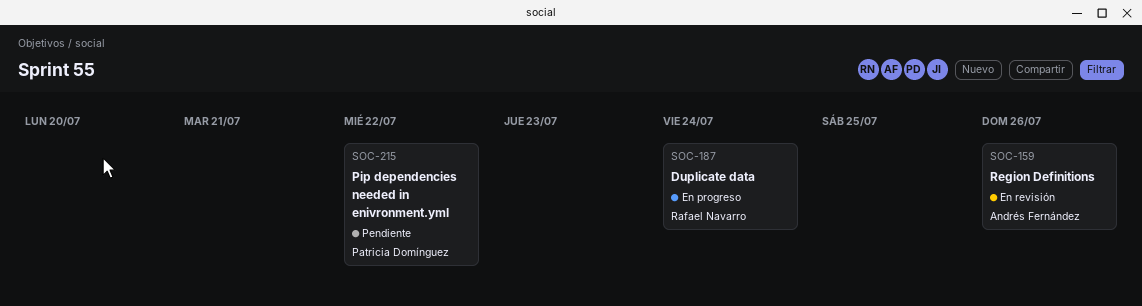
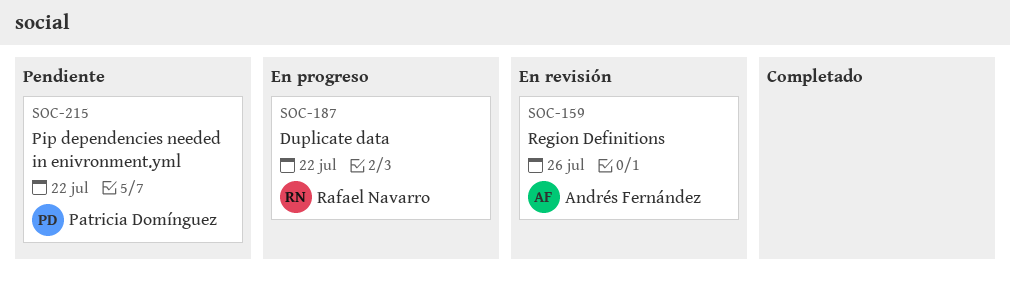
SOC-187, due: Jul 24 -> Jul 22

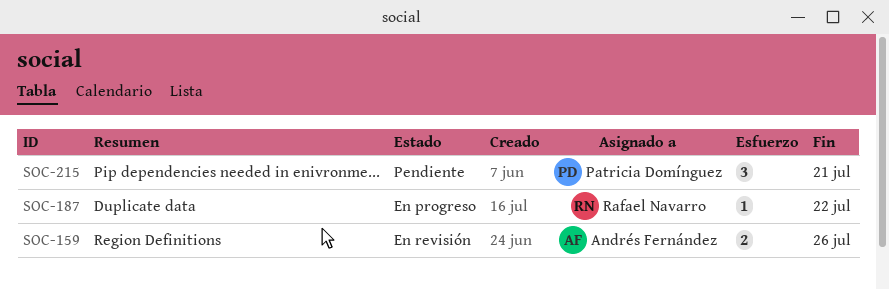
SOC-215, due: Jul 22 -> Jul 21

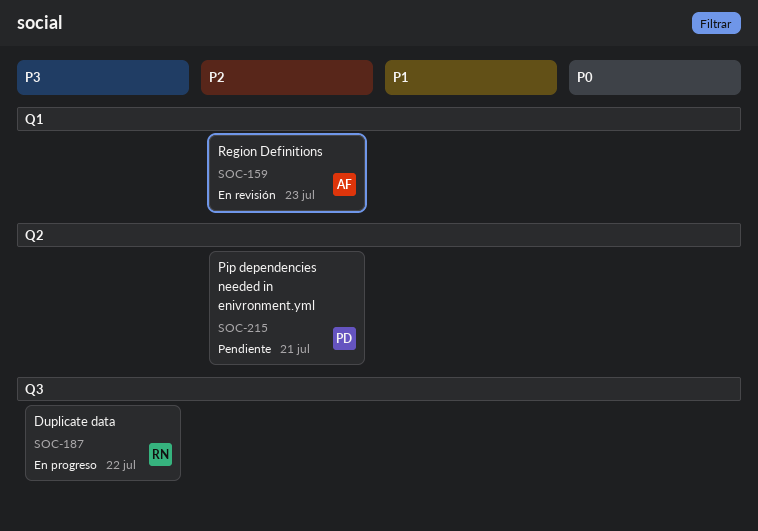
SOC-159, due: Jul 26 -> Jul 23

